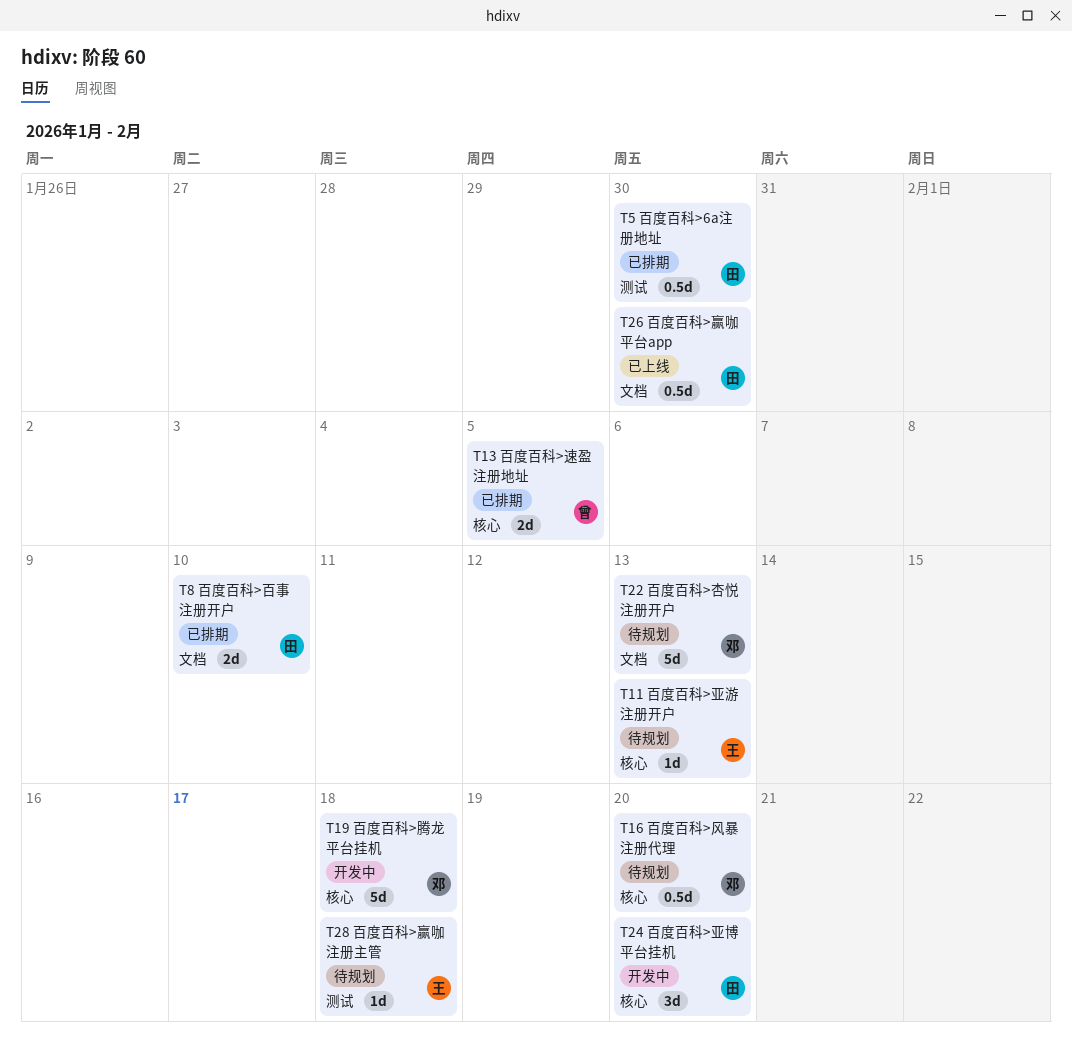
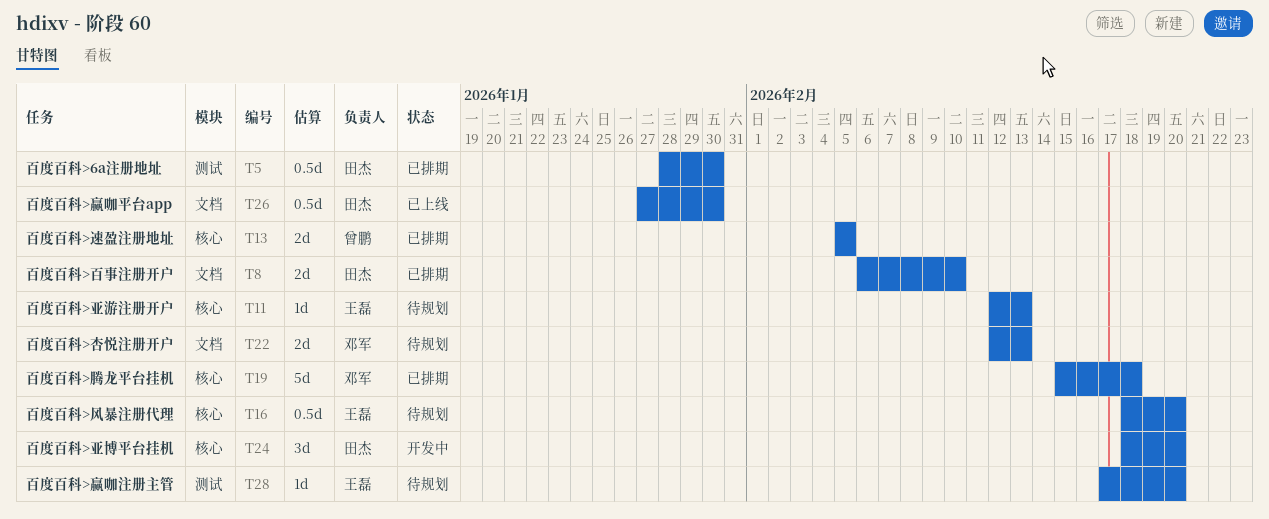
T16, owner: 邓军 -> 王磊
T19, status: 开发中 -> 已排期
T22, estimate: 5d -> 2d
T28, due: Feb 18 -> Feb 20

